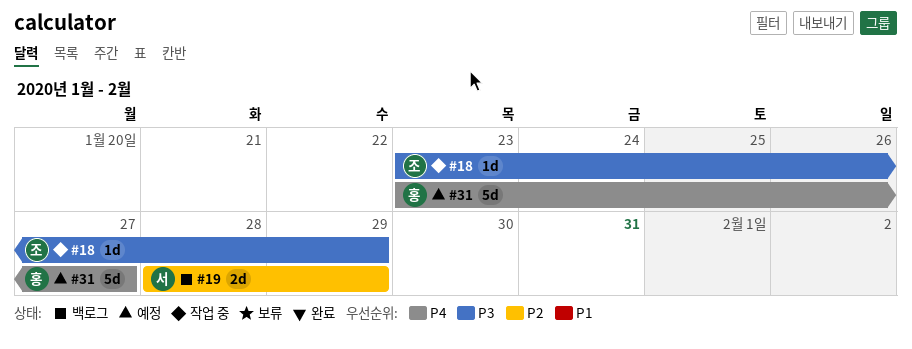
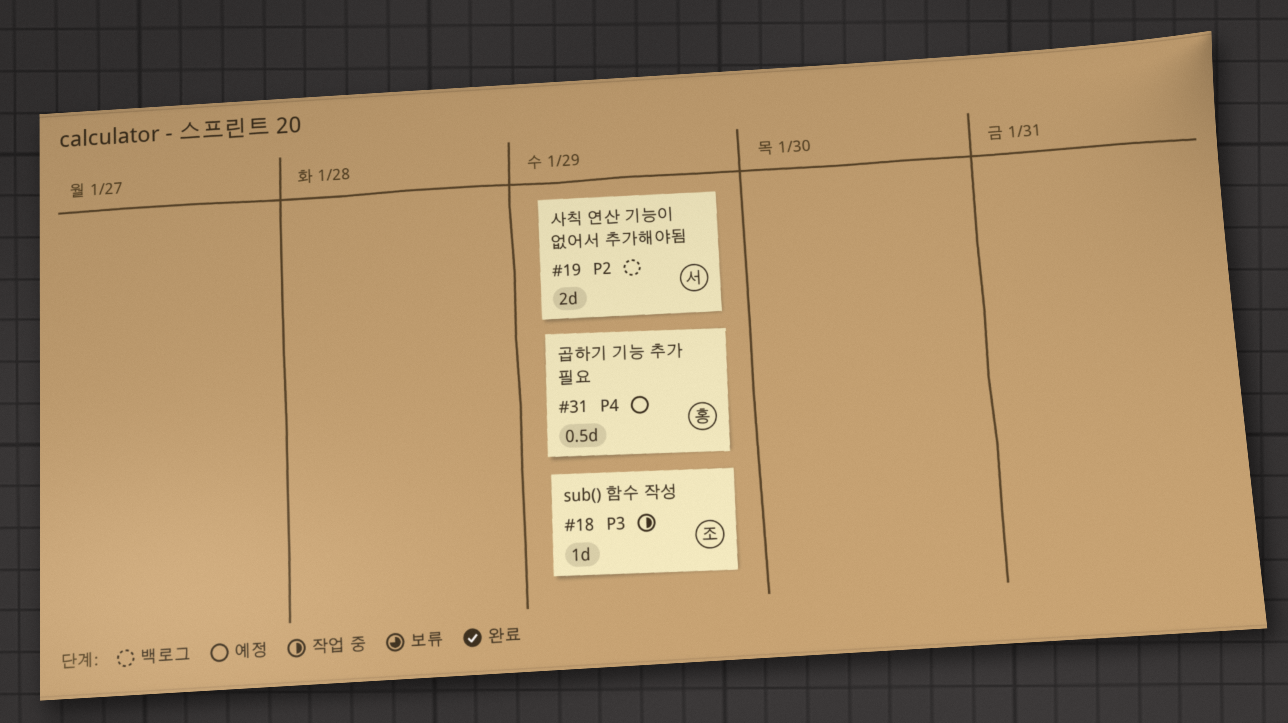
#31, estimate: 5d -> 0.5d
#31, due: Jan 27 -> Jan 29

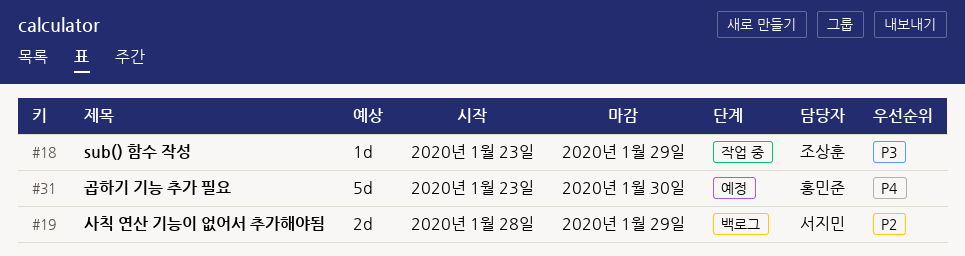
#31, estimate: 0.5d -> 5d
#31, due: Jan 29 -> Jan 30

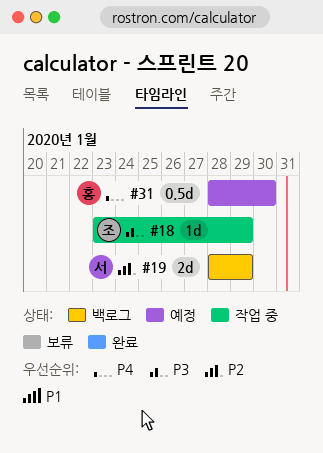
#31, estimate: 5d -> 0.5d
#31, start: Jan 23 -> Jan 28

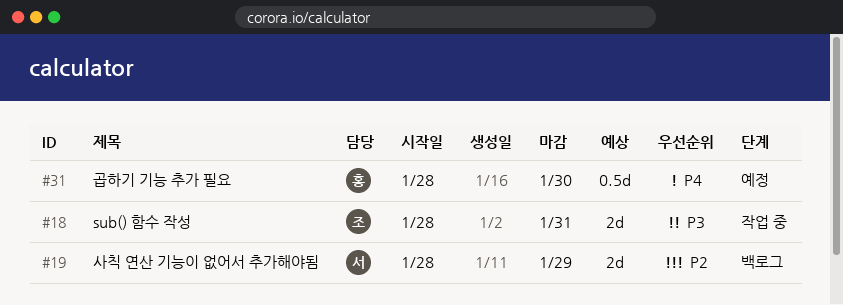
#18, estimate: 1d -> 2d
#18, start: Jan 23 -> Jan 28
#18, due: Jan 29 -> Jan 31

